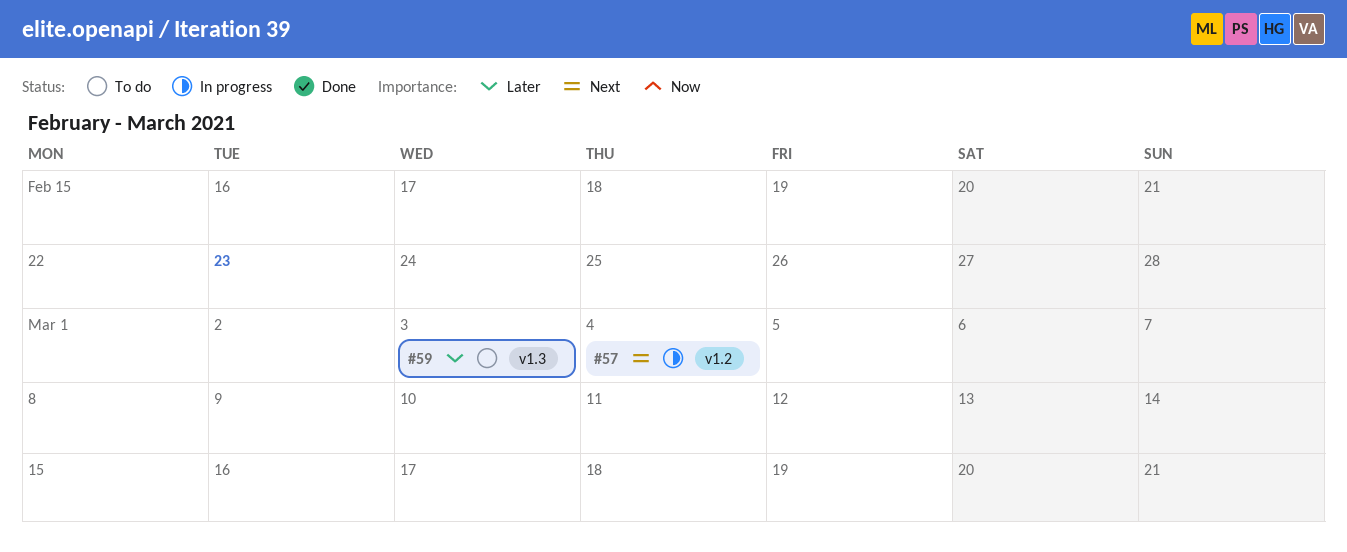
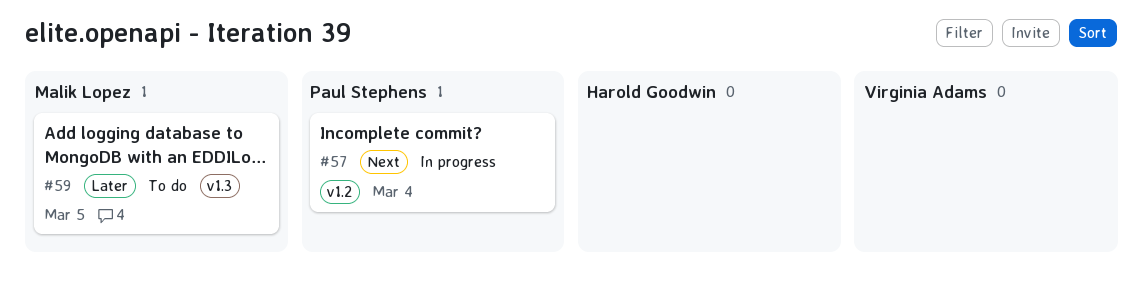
#59, due: Mar 3 -> Mar 5

